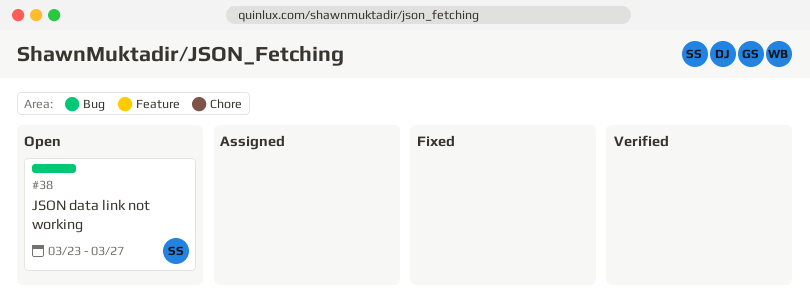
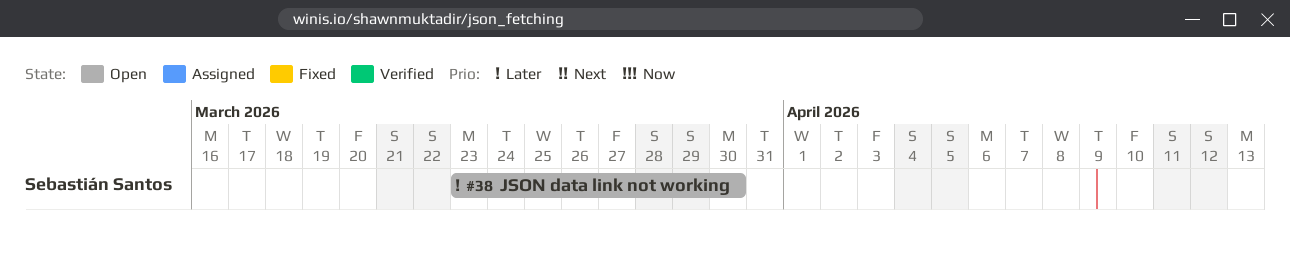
#38, due: Mar 27 -> Mar 30

